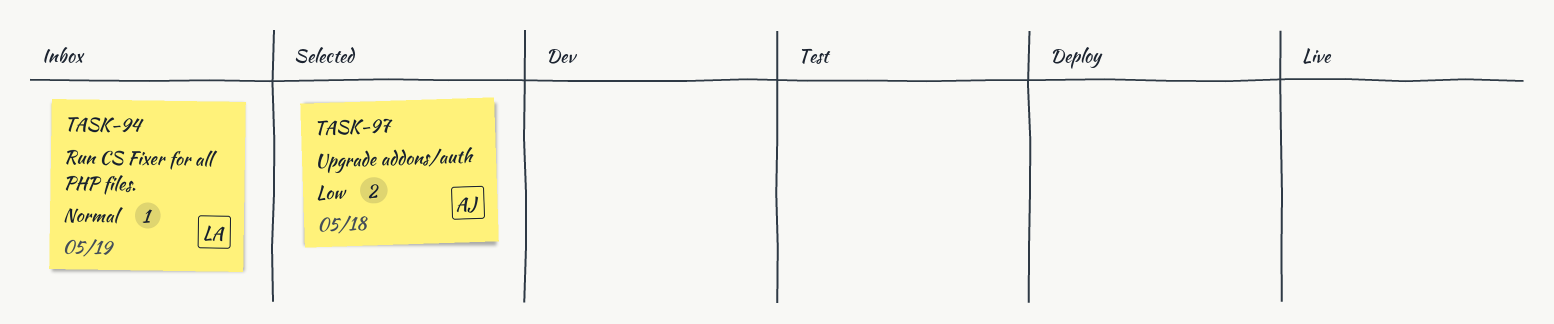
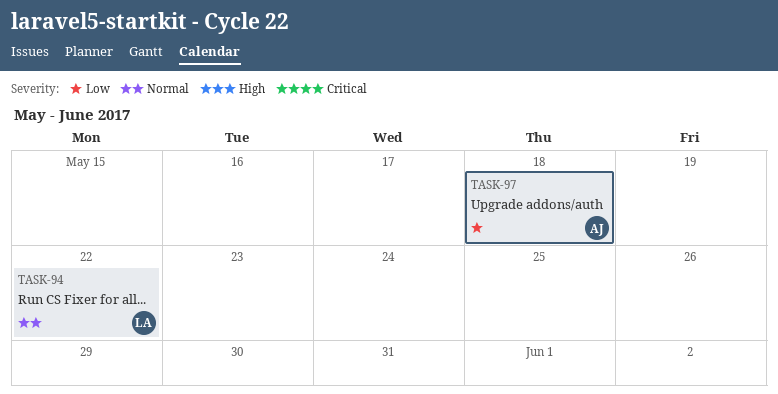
TASK-94, due: May 19 -> May 22

